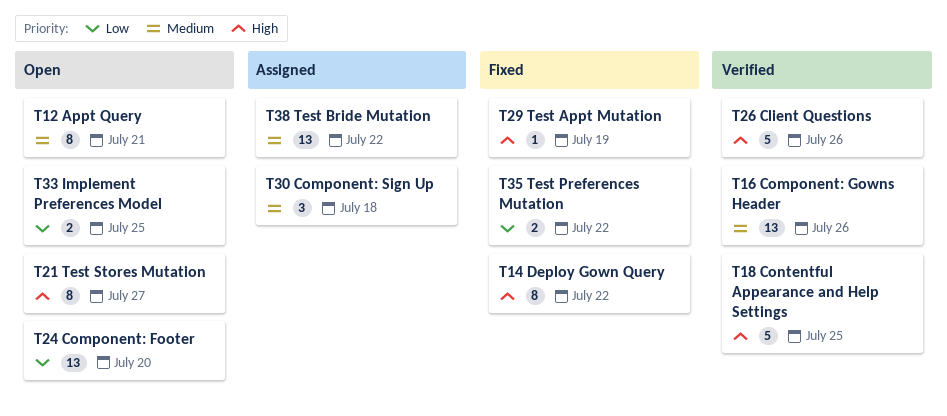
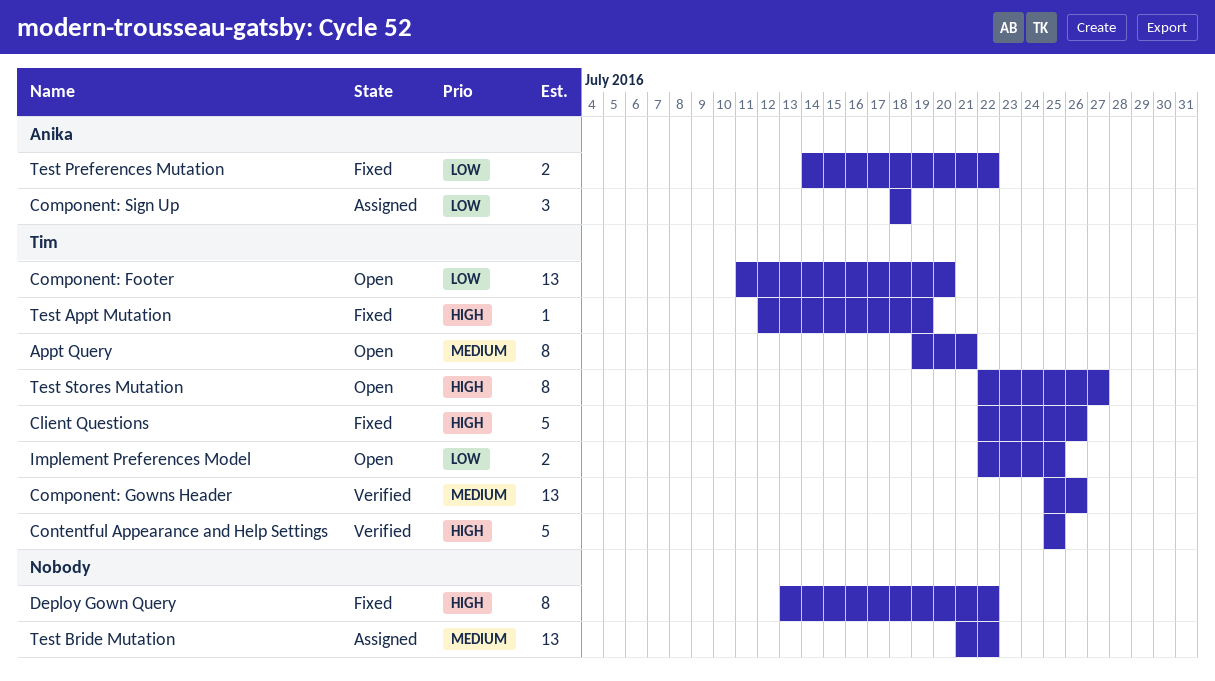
Client Questions, status: Verified -> Fixed
Component: Sign Up, priority: Medium -> Low

